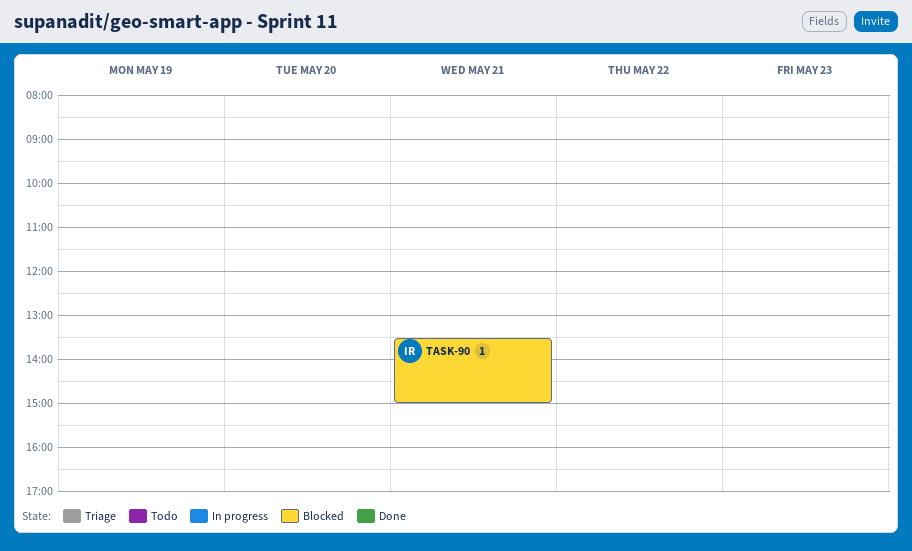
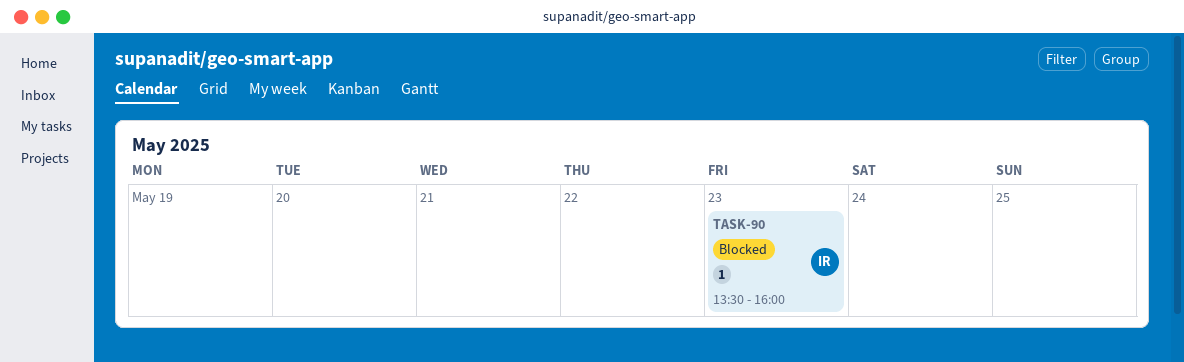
TASK-90, day: May 21 -> May 23
TASK-90, ends: 15:00 -> 16:00

